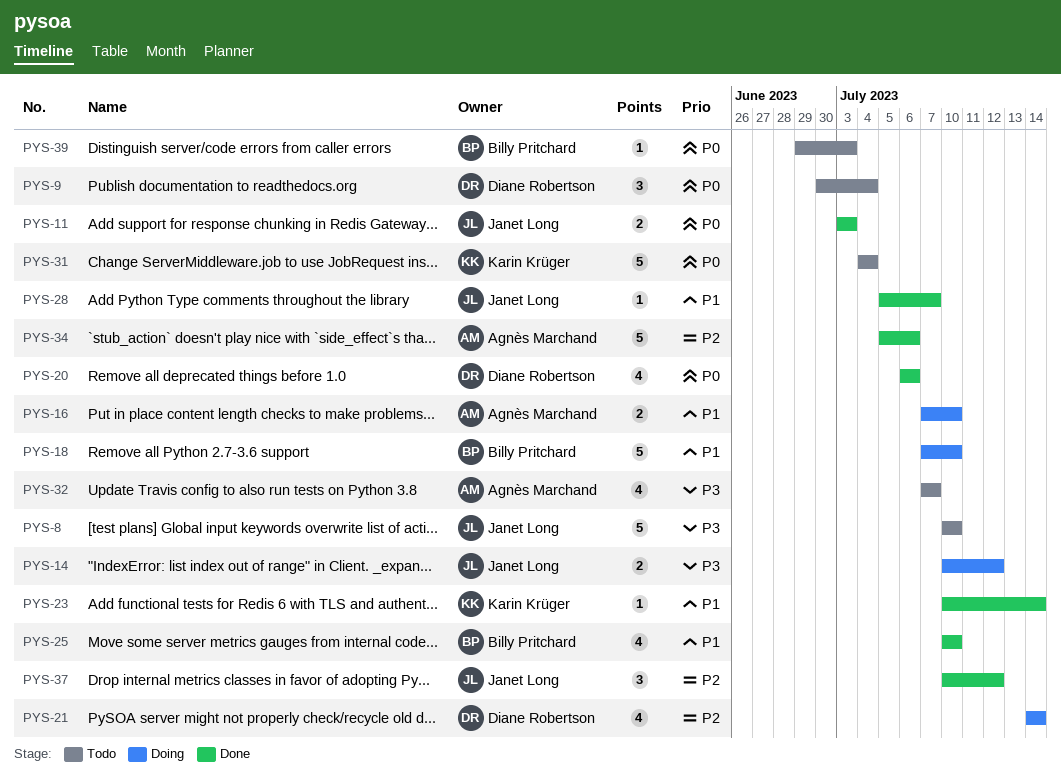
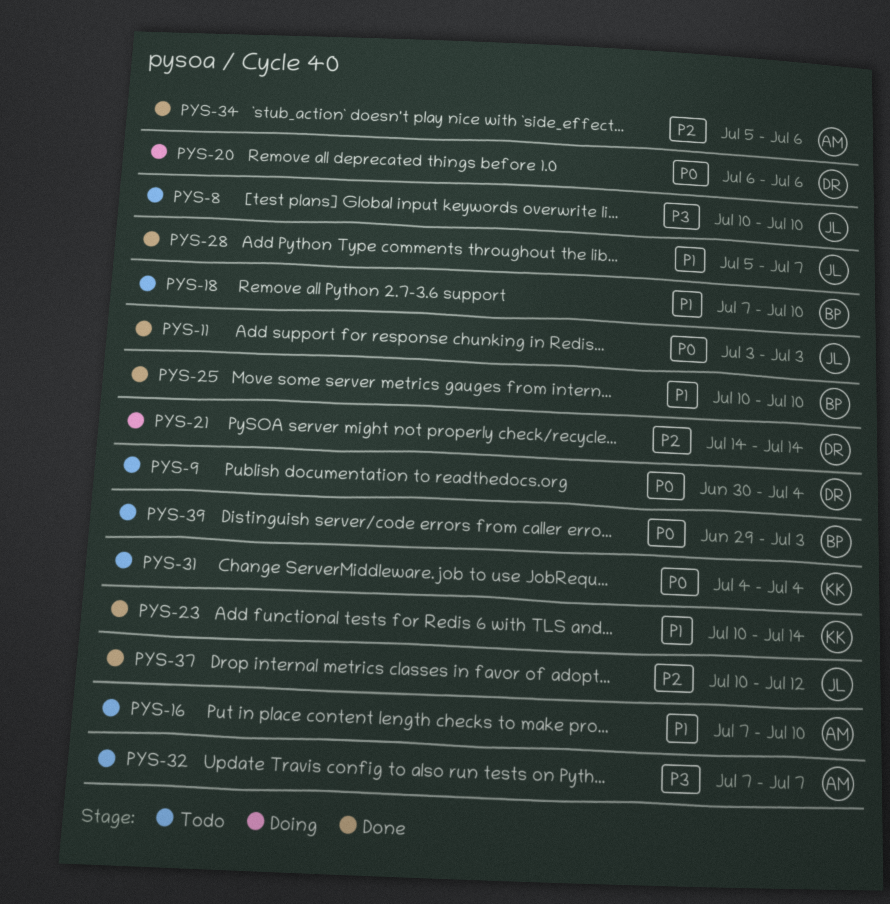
PYS-14: present -> none
PYS-16, status: Doing -> Todo
PYS-18, status: Doing -> Todo
PYS-20, status: Done -> Doing

